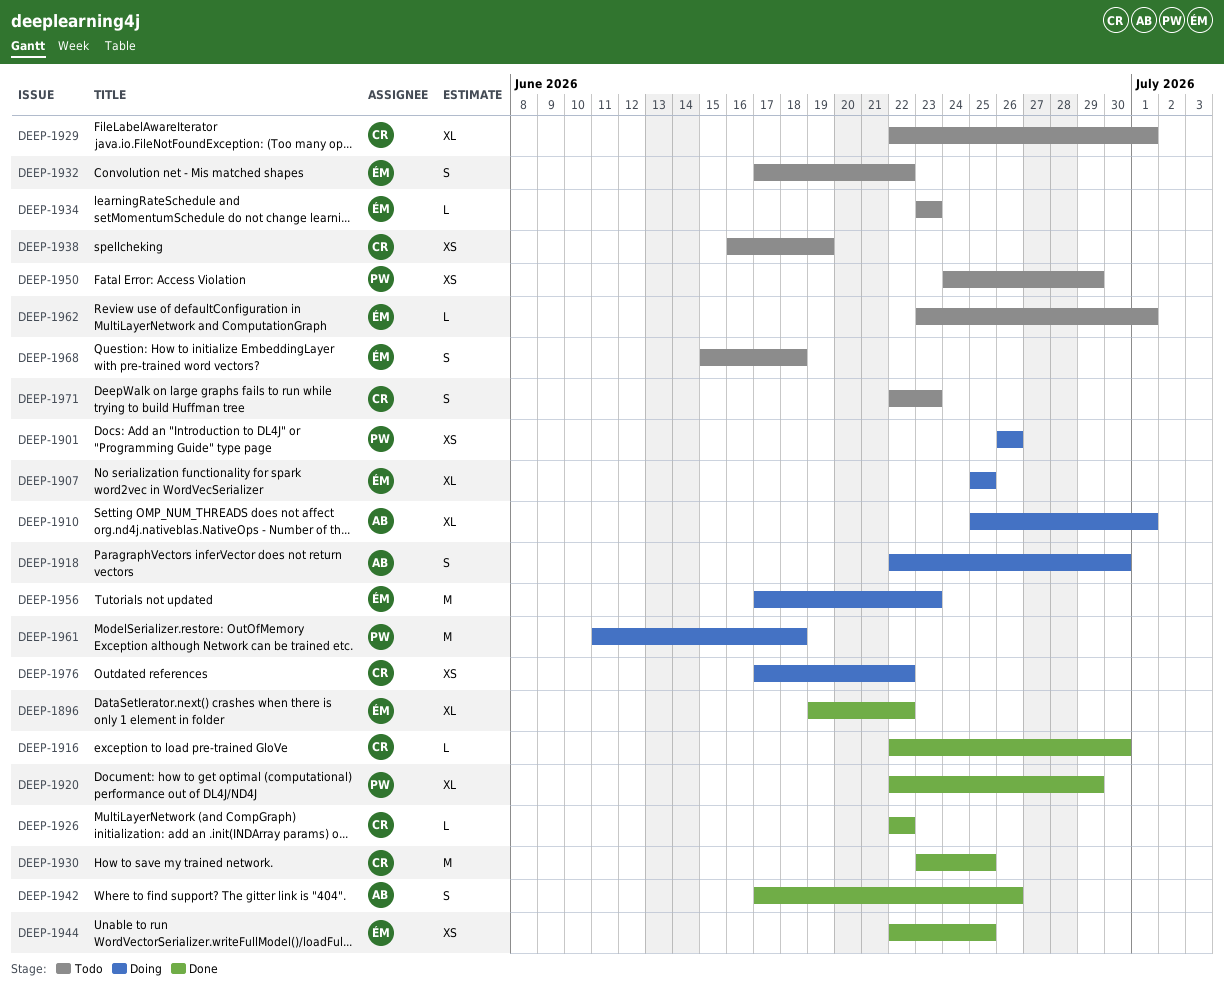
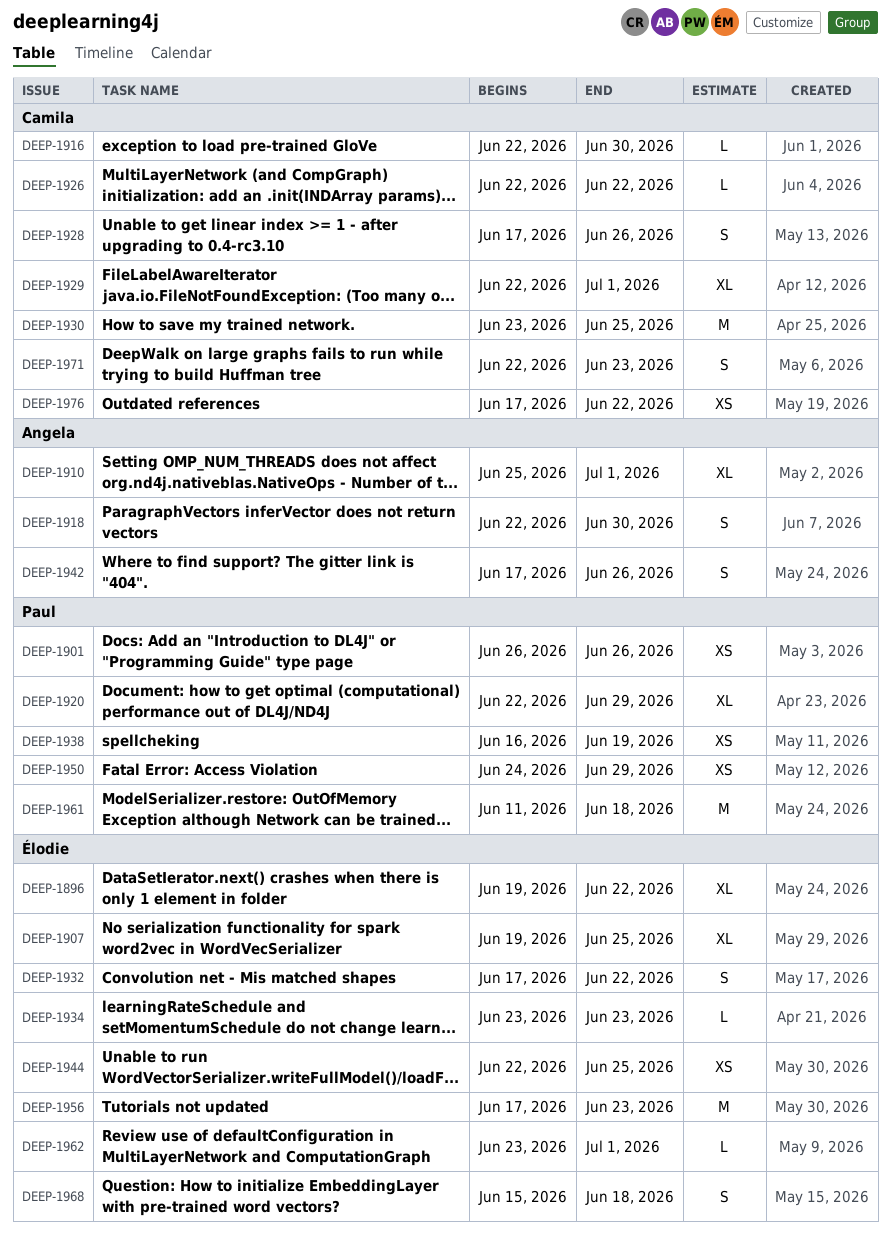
DEEP-1907, start: Jun 25 -> Jun 19
DEEP-1928: none -> present
DEEP-1938, owner: Camila -> Paul

